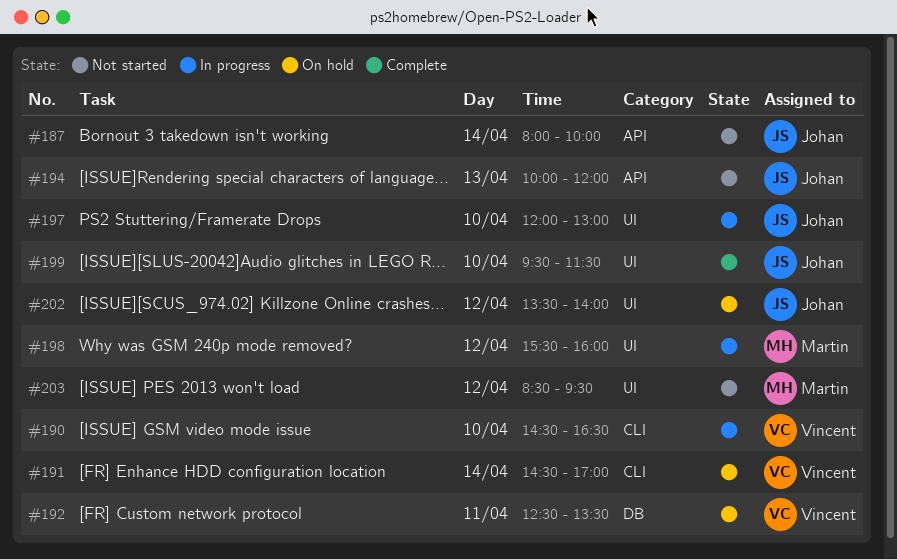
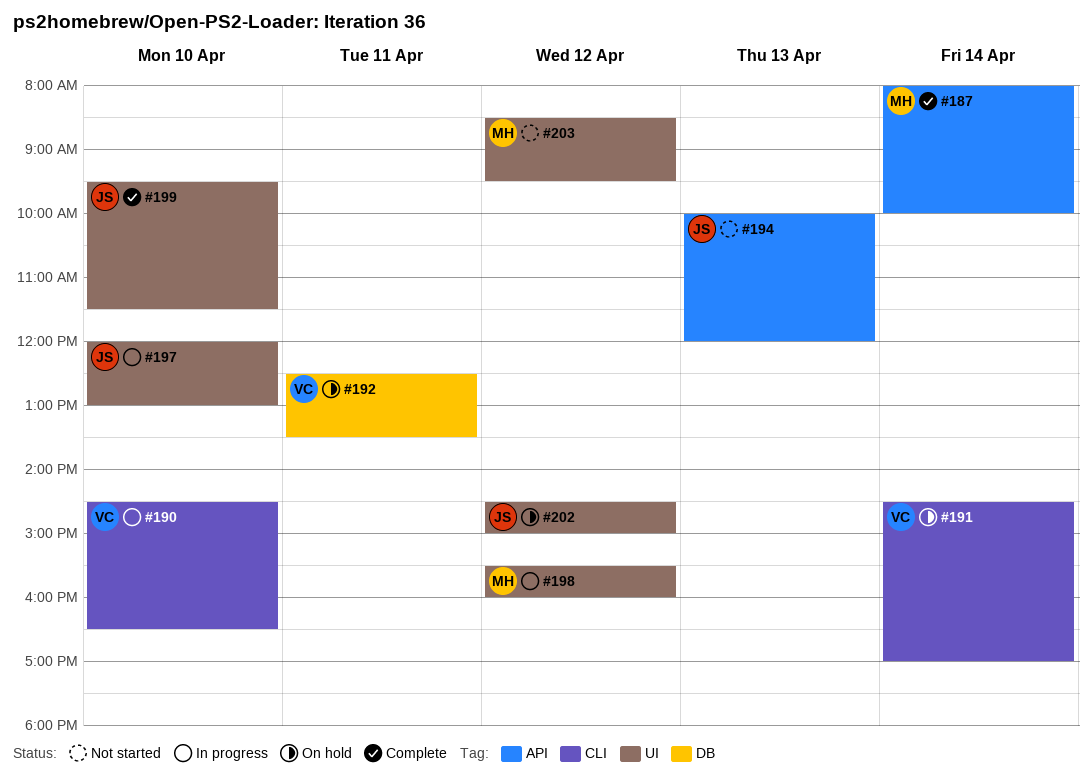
#187, status: Not started -> Complete
#187, owner: Johan -> Martin
#202, begins: 13:30 -> 14:30
#202, ends: 14:00 -> 15:00

